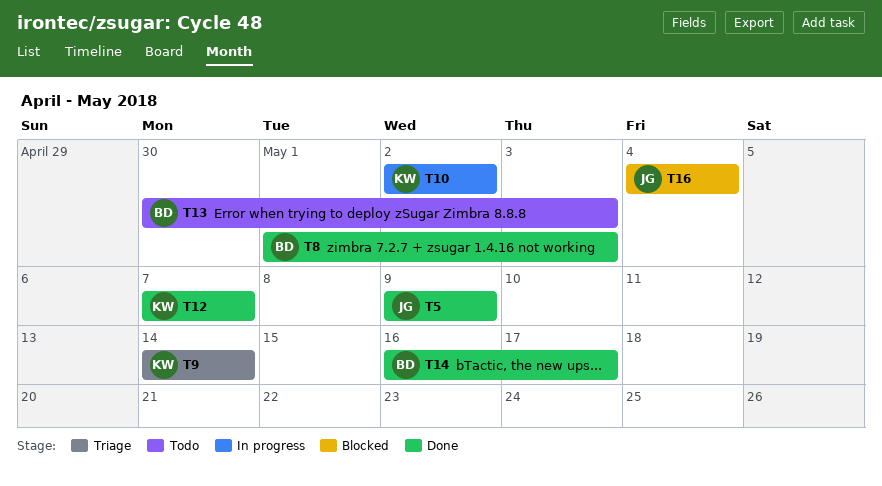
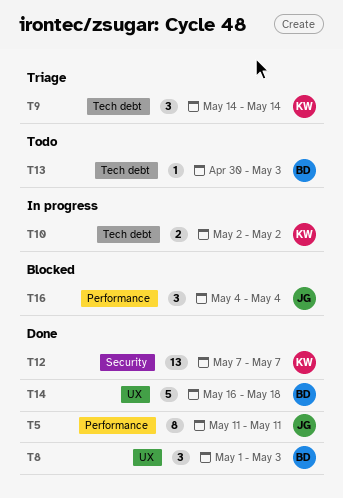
T5, start: May 9 -> May 11
T5, due: May 9 -> May 11
T14, due: May 17 -> May 18

